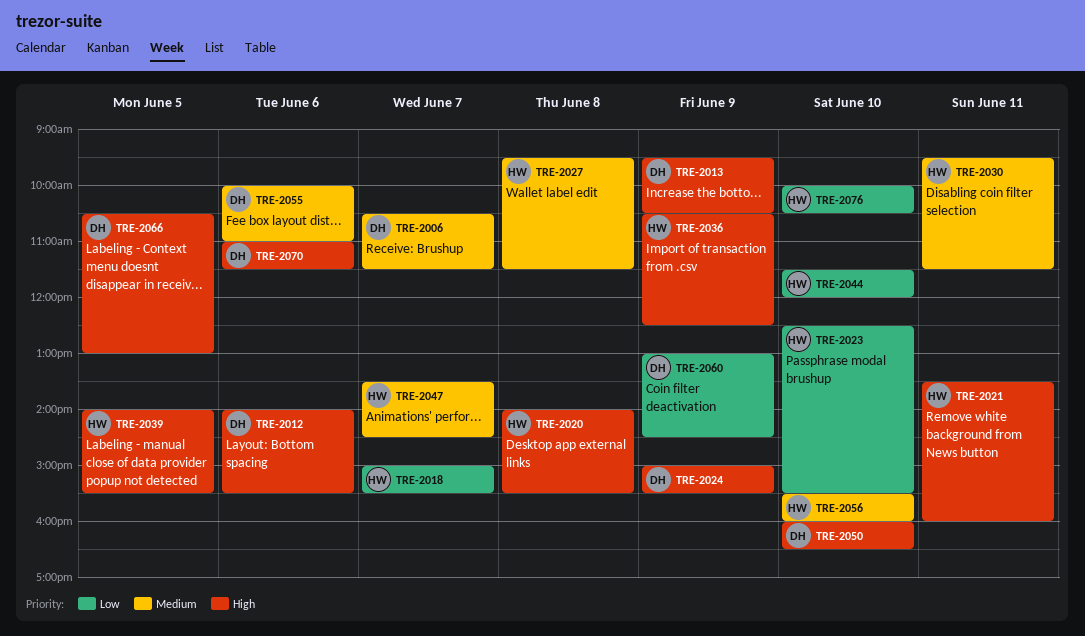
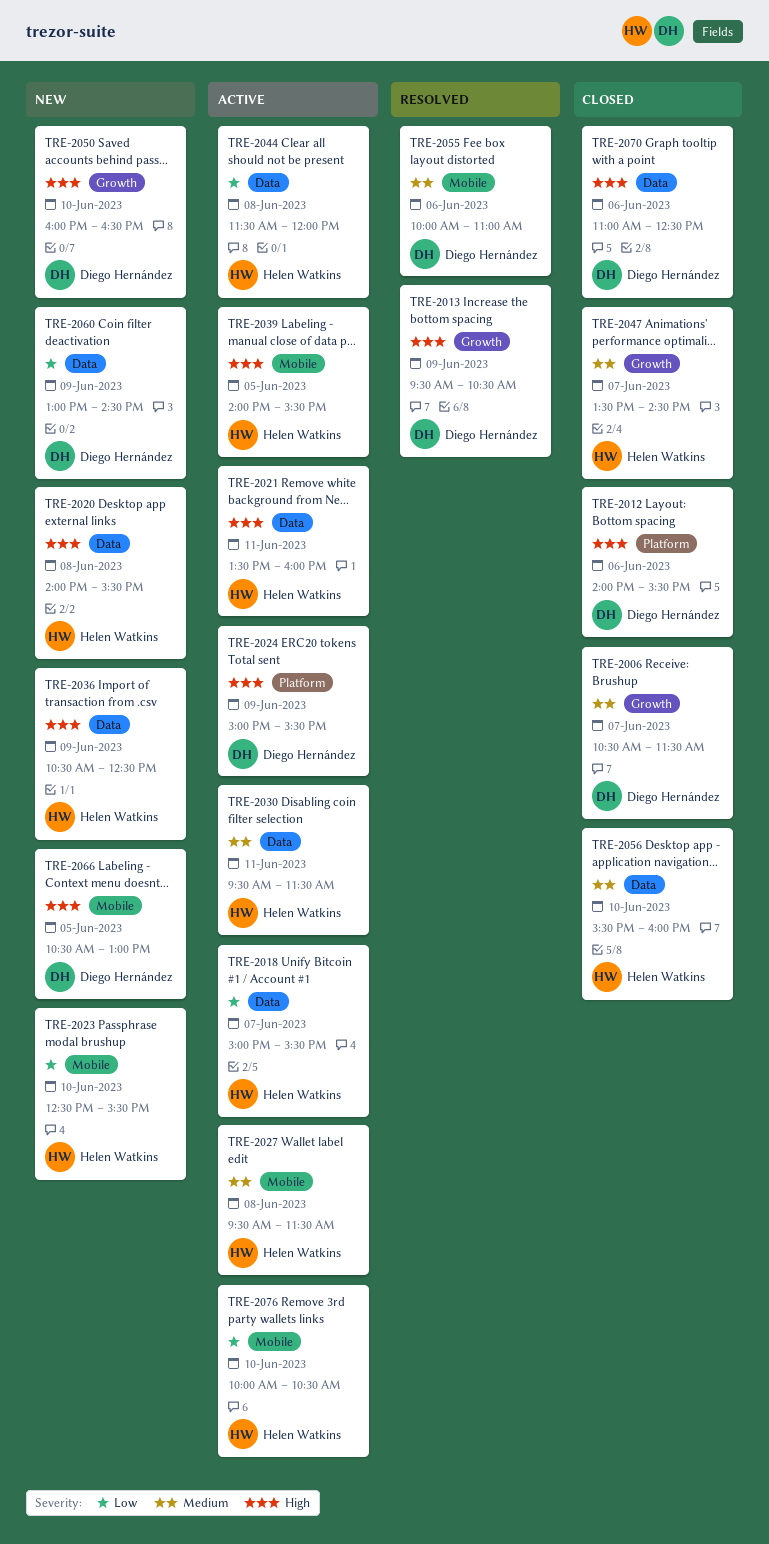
TRE-2044, day: Jun 10 -> Jun 8
TRE-2070, ends: 11:30 -> 12:30

